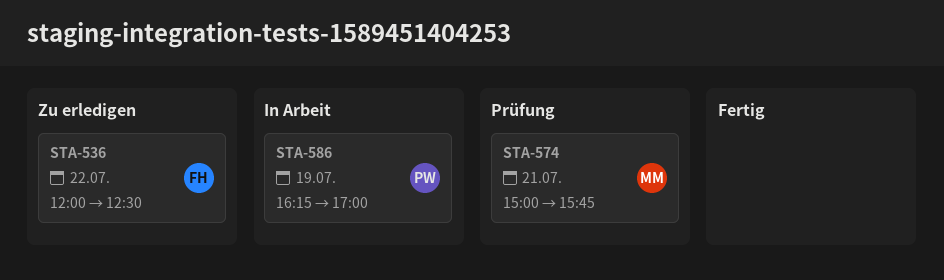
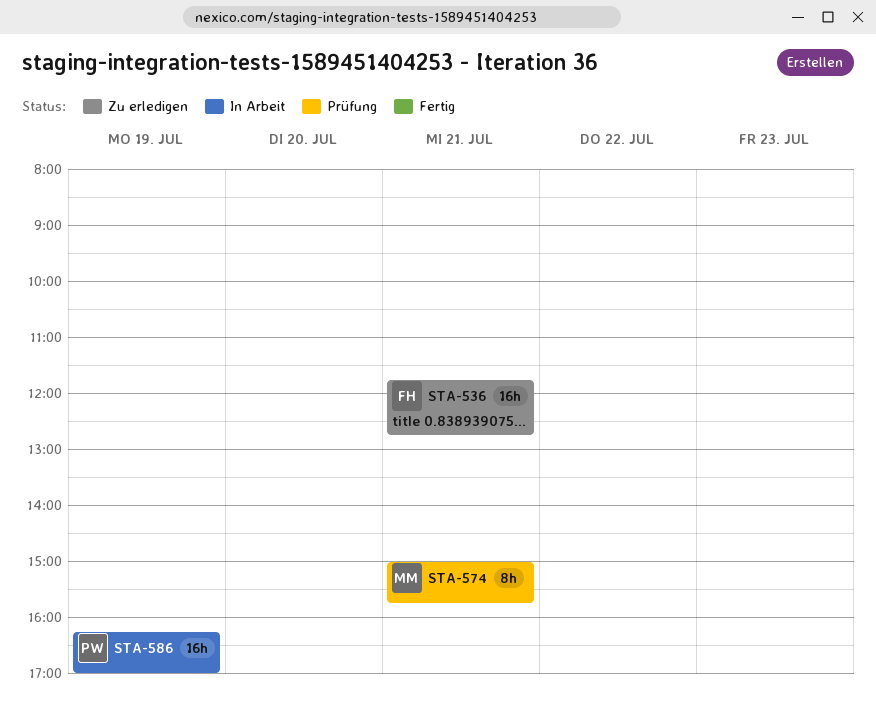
STA-536, day: Jul 22 -> Jul 21
STA-536, begins: 12:00 -> 11:45
STA-536, ends: 12:30 -> 12:45

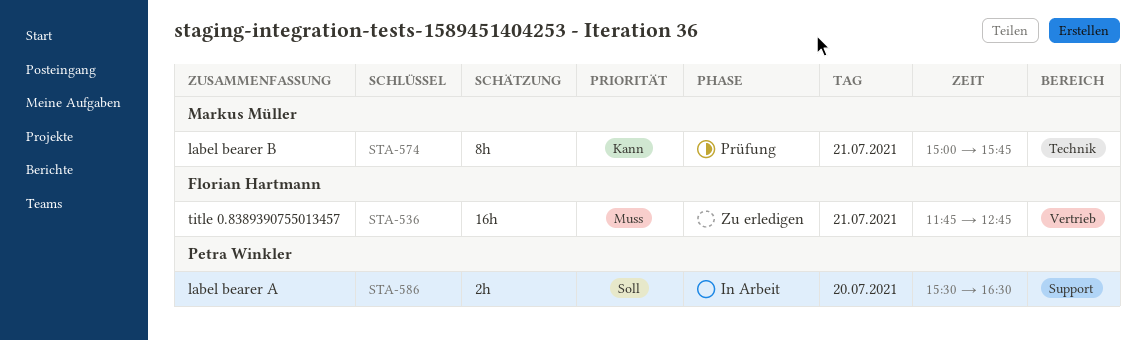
STA-586, estimate: 16h -> 2h
STA-586, day: Jul 19 -> Jul 20
STA-586, begins: 16:15 -> 15:30
STA-586, ends: 17:00 -> 16:30

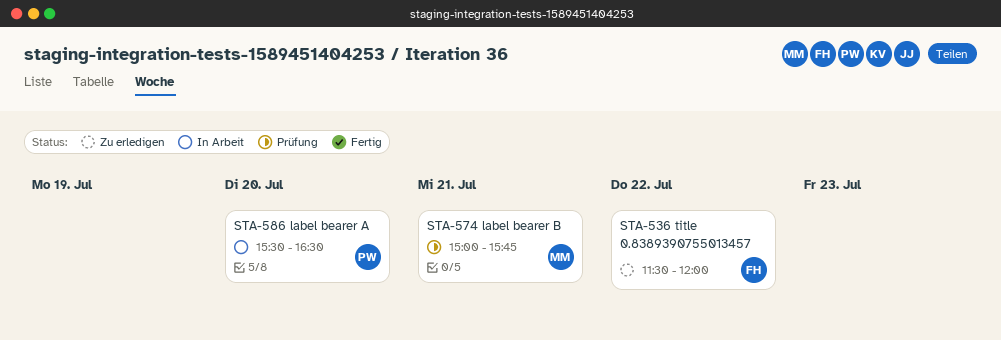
STA-536, day: Jul 21 -> Jul 22
STA-536, begins: 11:45 -> 11:30
STA-536, ends: 12:45 -> 12:00

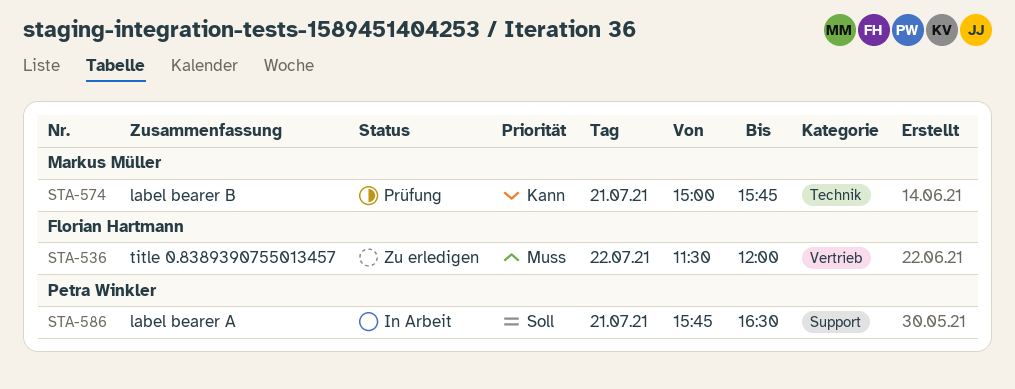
STA-586, day: Jul 20 -> Jul 21
STA-586, begins: 15:30 -> 15:45

